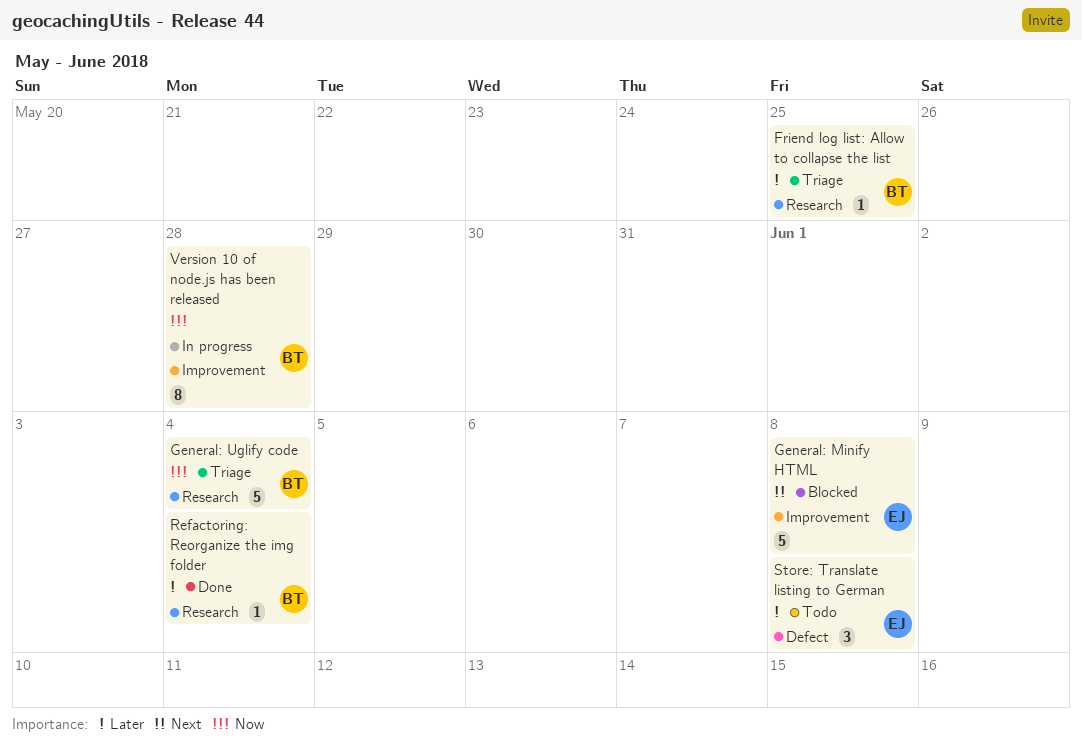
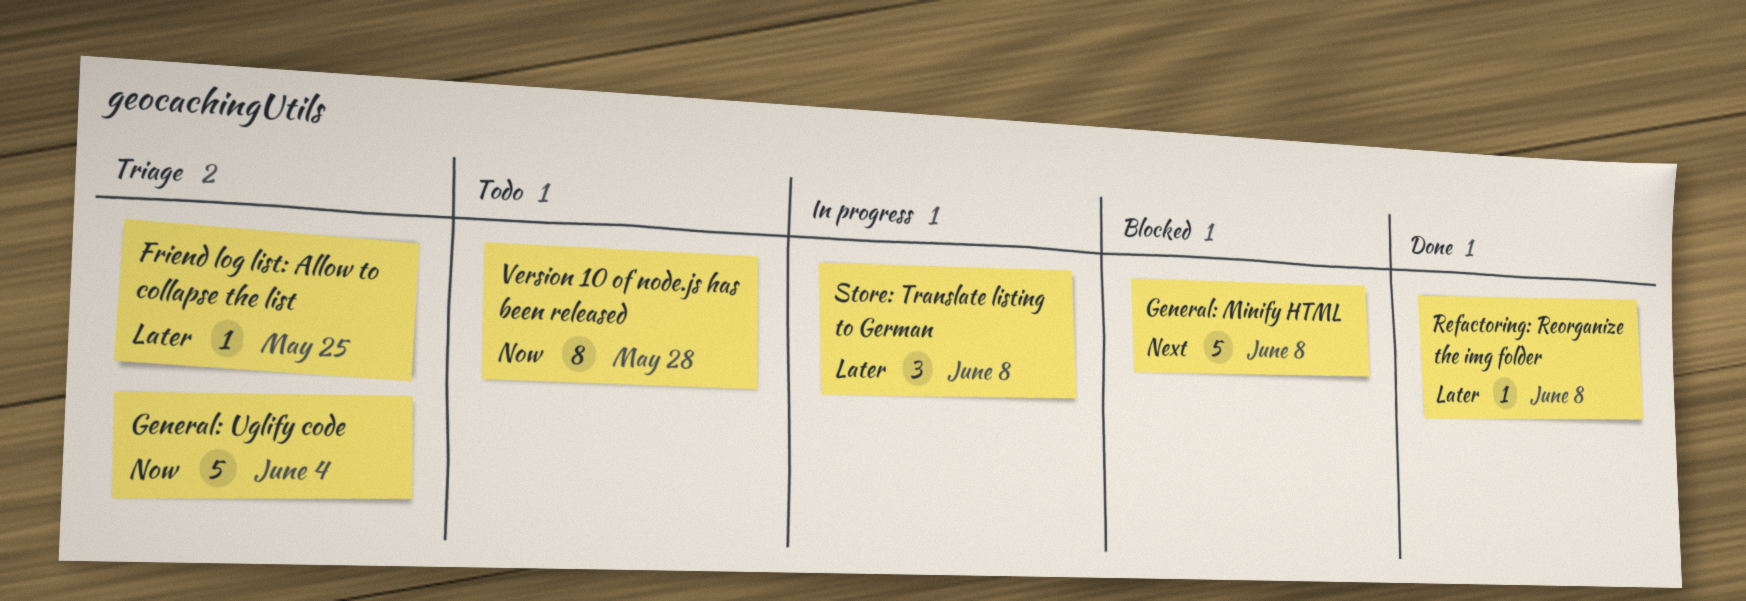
Refactoring: Reorganize the img folder, due: Jun 4 -> Jun 8
Store: Translate listing to German, status: Todo -> In progress
Version 10 of node.js has been released, status: In progress -> Todo

